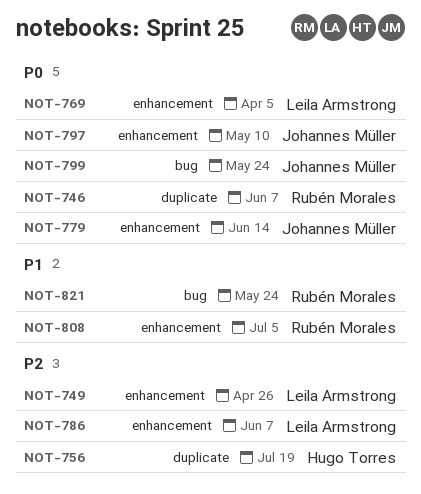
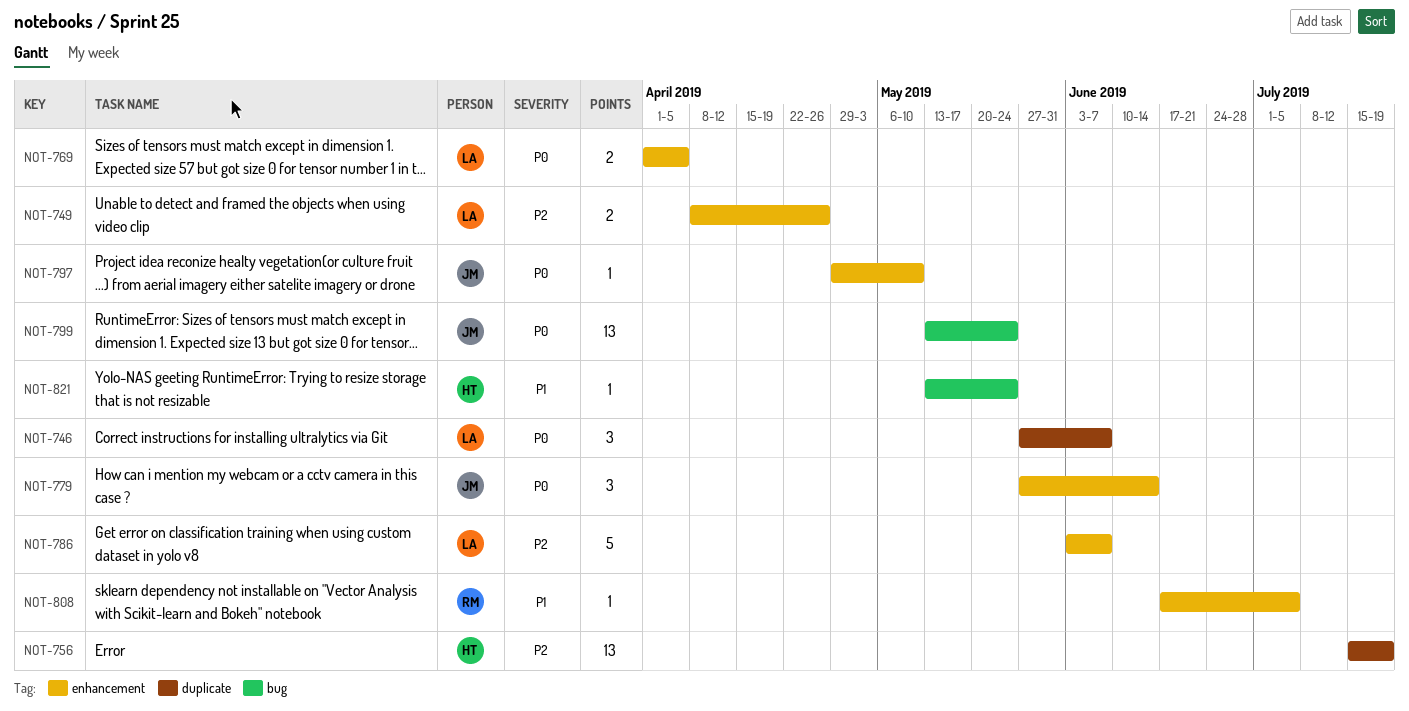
NOT-746, owner: Rubén Morales -> Leila Armstrong
NOT-821, owner: Rubén Morales -> Hugo Torres

